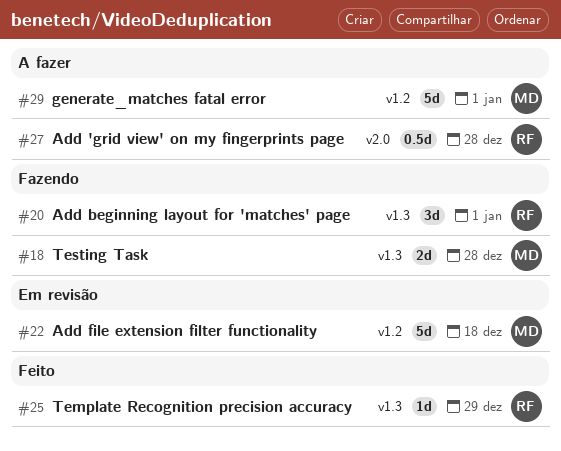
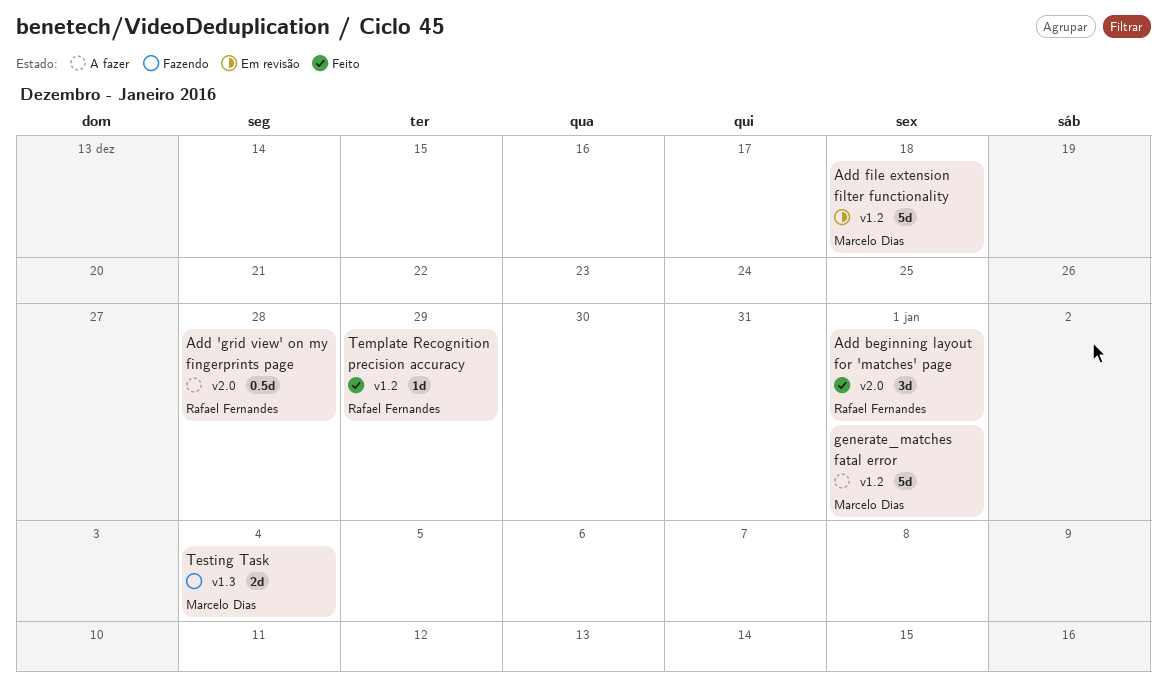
Add beginning layout for 'matches' page, status: Fazendo -> Feito
Add beginning layout for 'matches' page, label: v1.3 -> v2.0
Template Recognition precision accuracy, label: v1.3 -> v1.2
Testing Task, due: Dec 28 -> Jan 4

